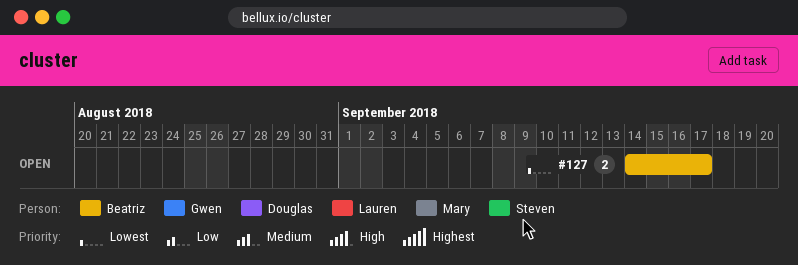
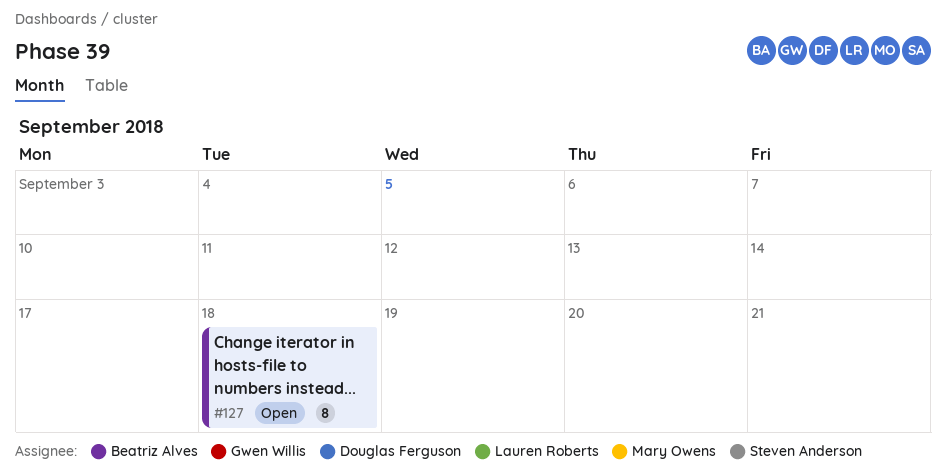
#127, estimate: 2 -> 8
#127, due: Sep 17 -> Sep 18

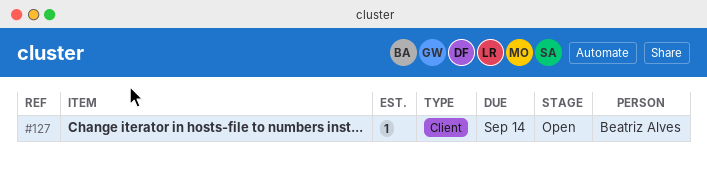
#127, estimate: 8 -> 1
#127, due: Sep 18 -> Sep 14

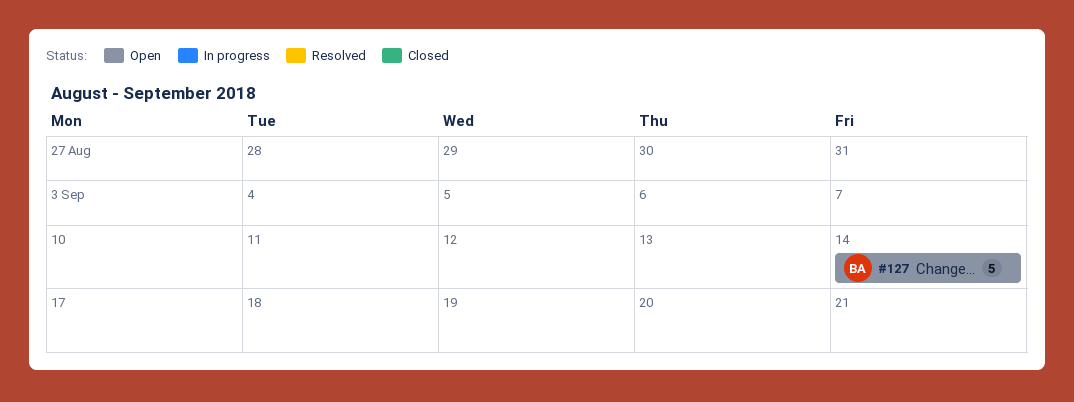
#127, estimate: 1 -> 5

